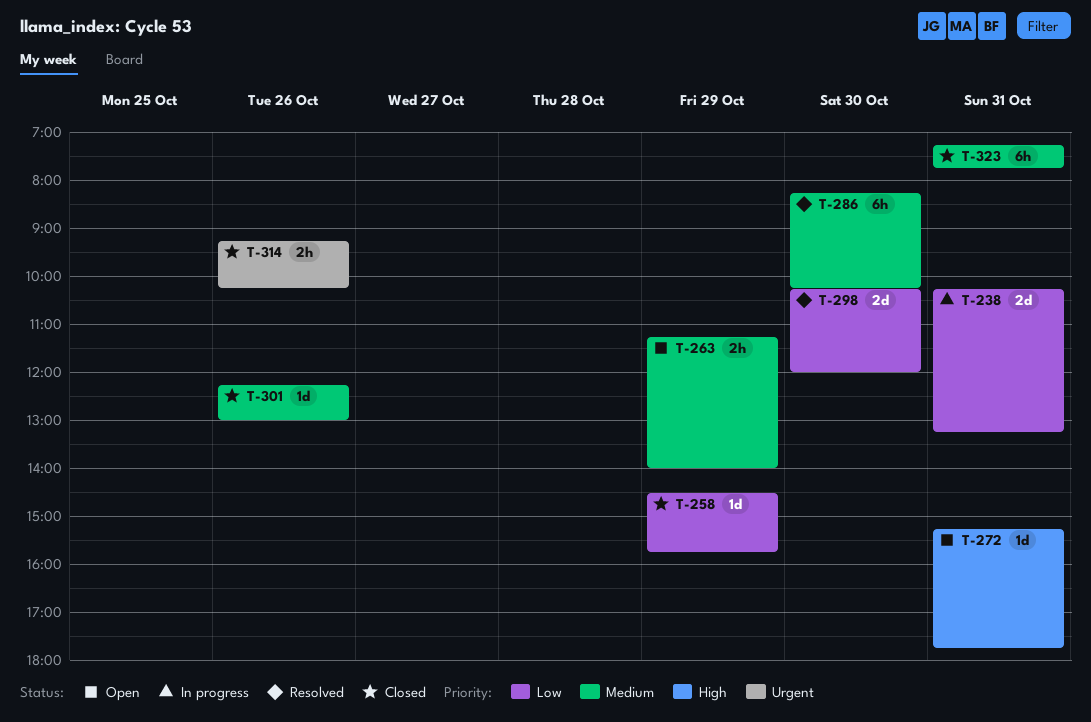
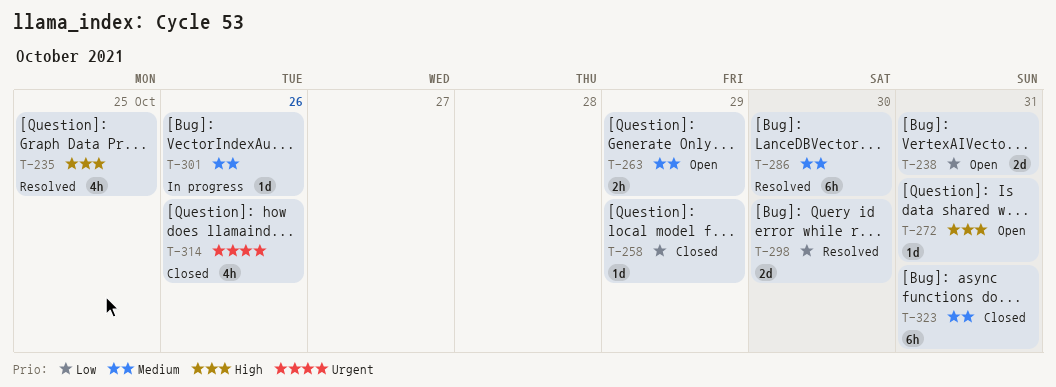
T-235: none -> present
T-238, status: In progress -> Open
T-301, status: Closed -> In progress
T-314, estimate: 2h -> 4h

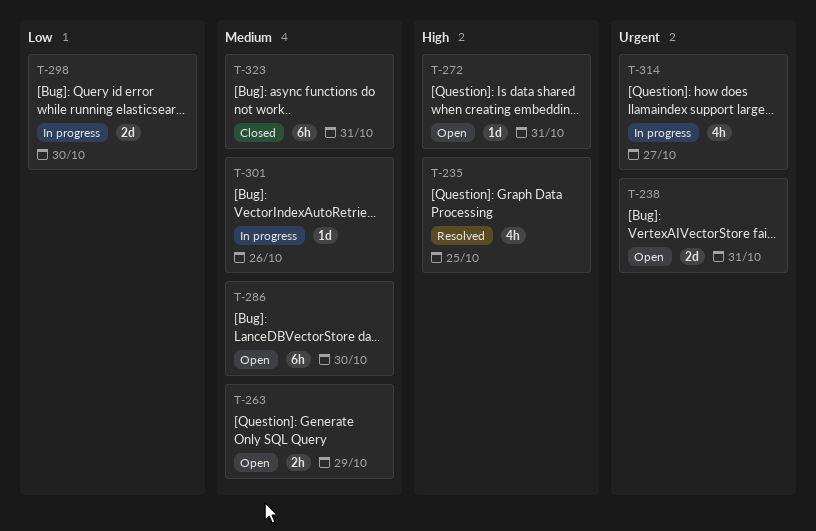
T-238, priority: Low -> Urgent
T-258: present -> none
T-286, status: Resolved -> Open
T-298, status: Resolved -> In progress
T-314, status: Closed -> In progress
T-314, day: Oct 26 -> Oct 27

